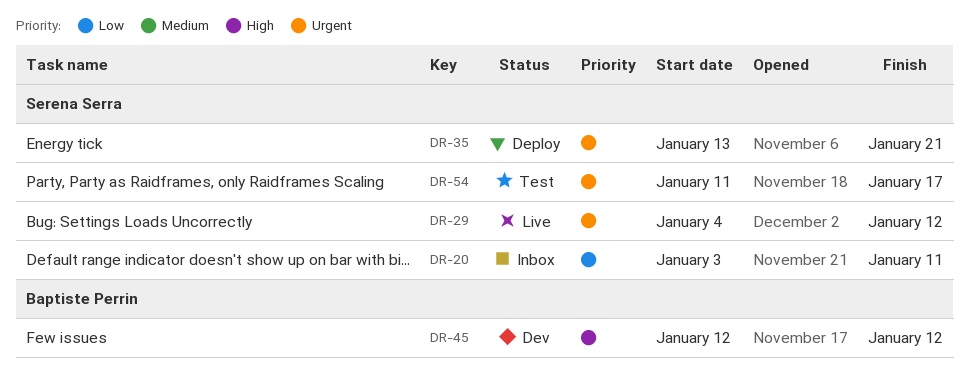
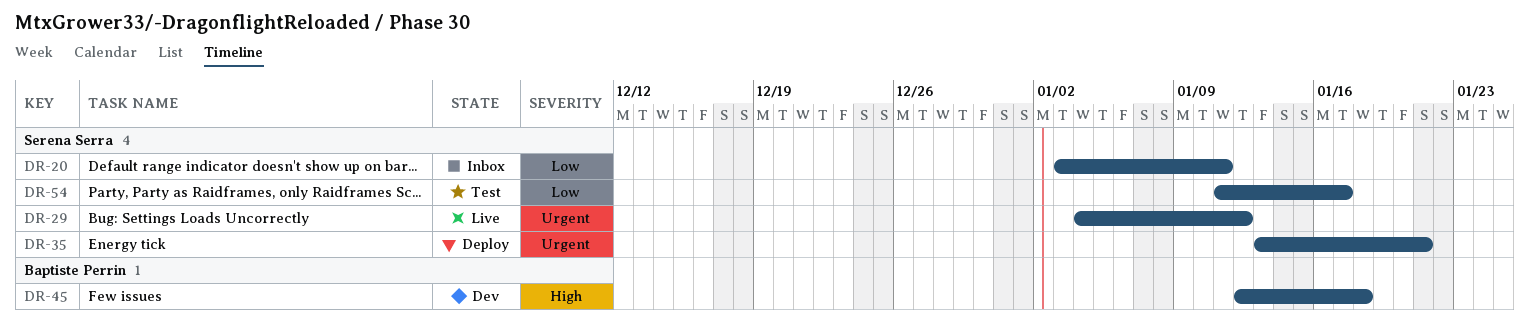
DR-45, due: Jan 12 -> Jan 18
DR-54, priority: Urgent -> Low

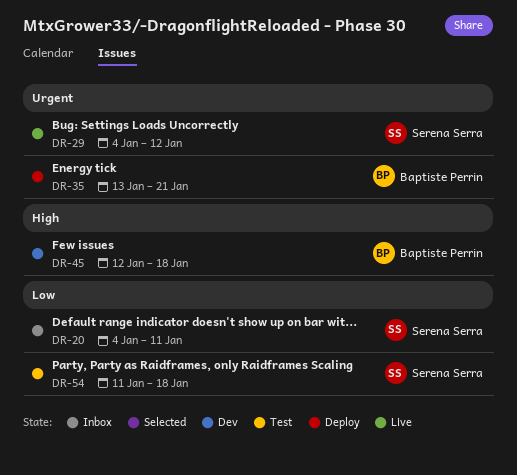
DR-20, start: Jan 3 -> Jan 4
DR-35, owner: Serena Serra -> Baptiste Perrin
DR-54, due: Jan 17 -> Jan 18

